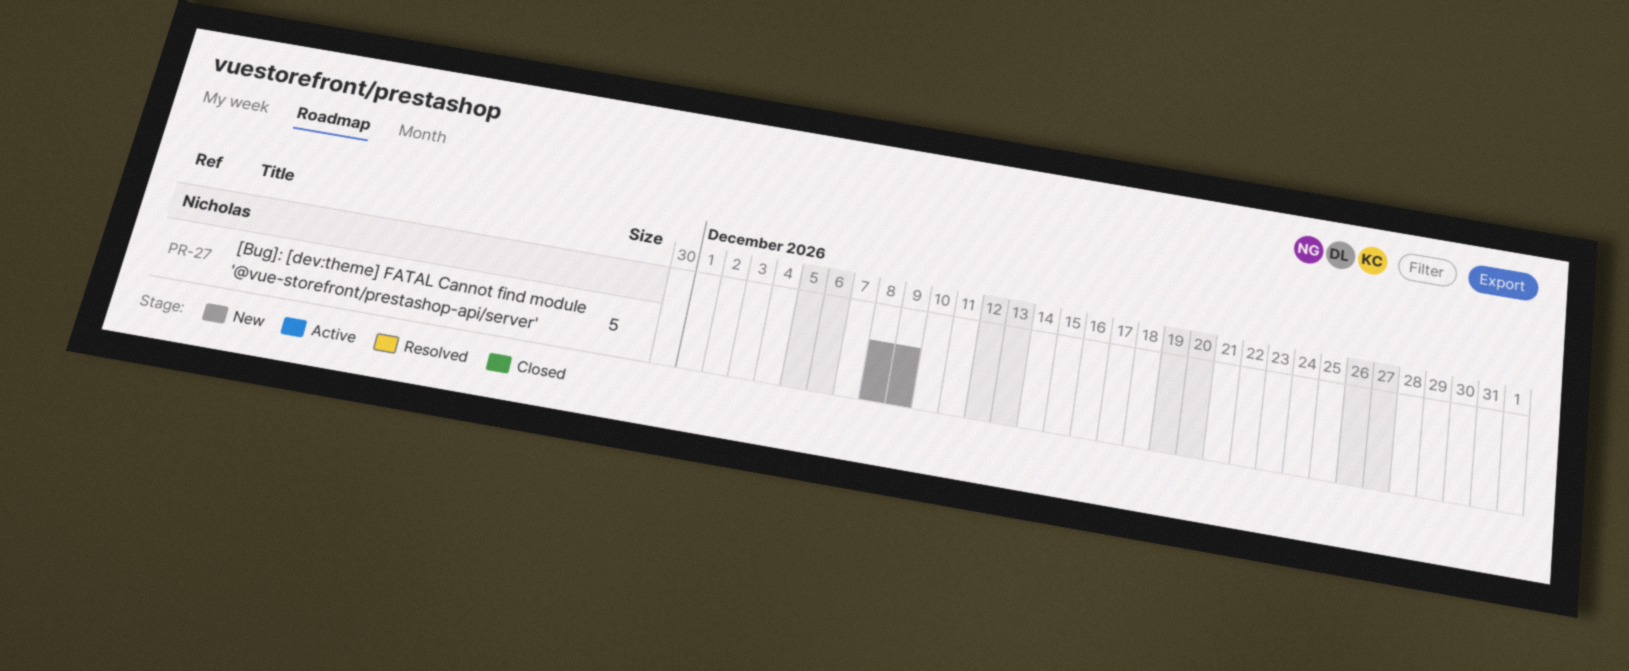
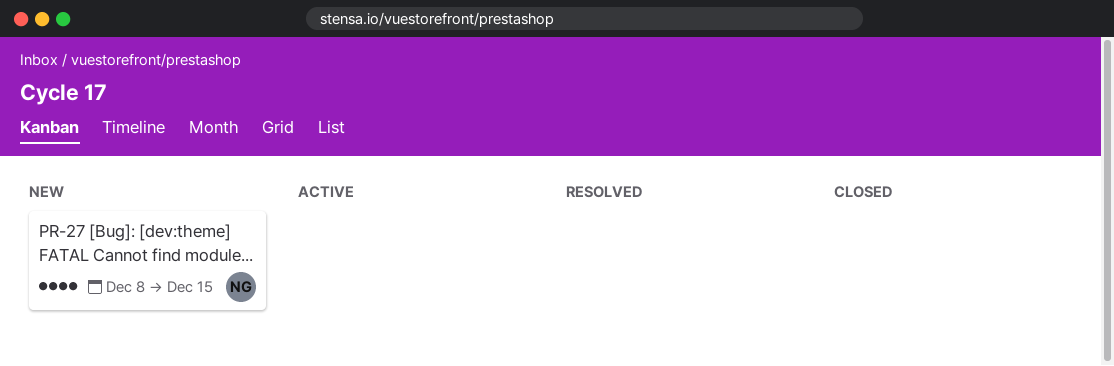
PR-27, estimate: 5 -> 4
PR-27, due: Dec 9 -> Dec 15

